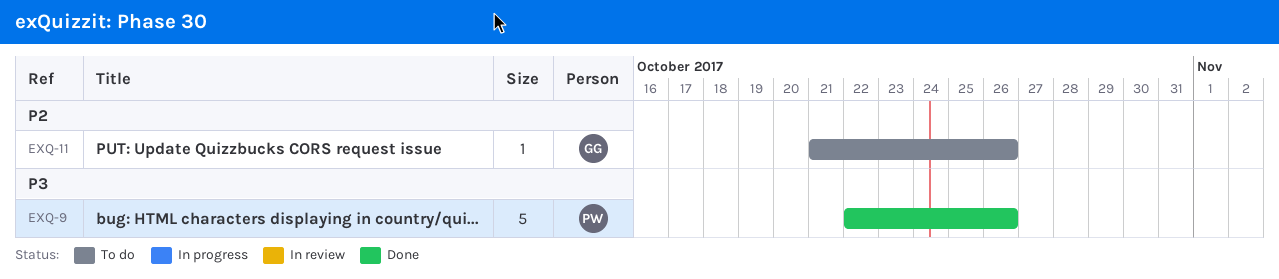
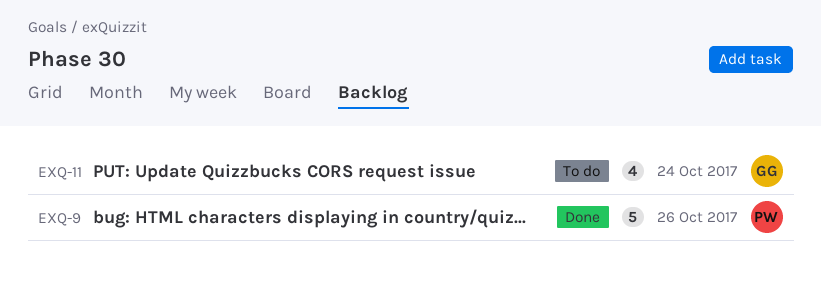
EXQ-11, estimate: 1 -> 4
EXQ-11, due: Oct 26 -> Oct 24

